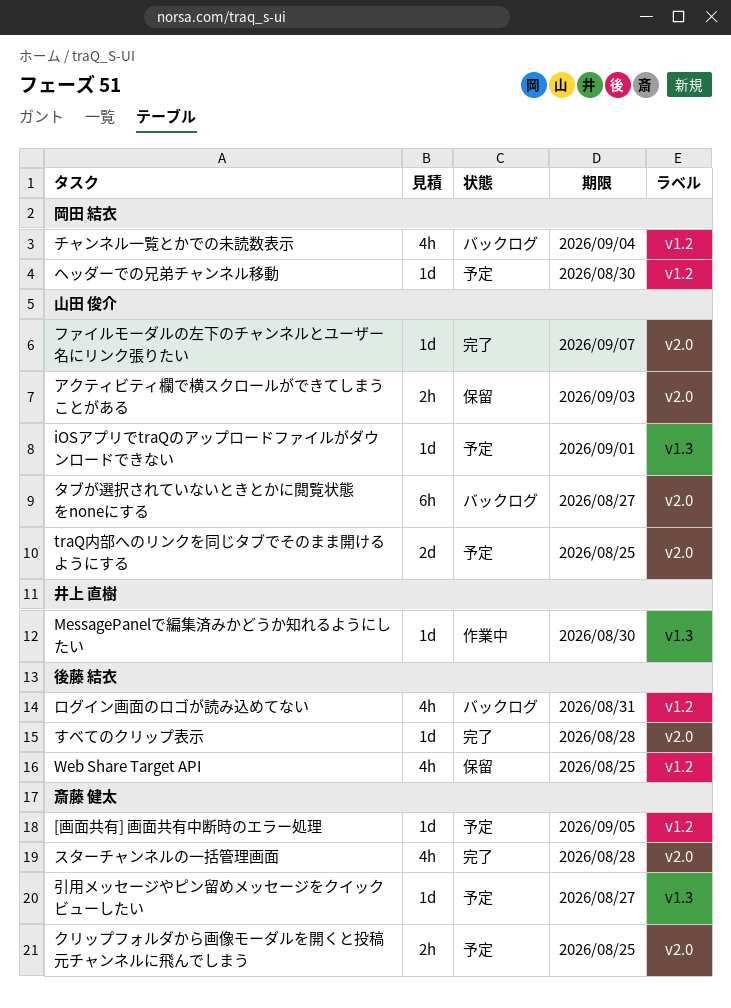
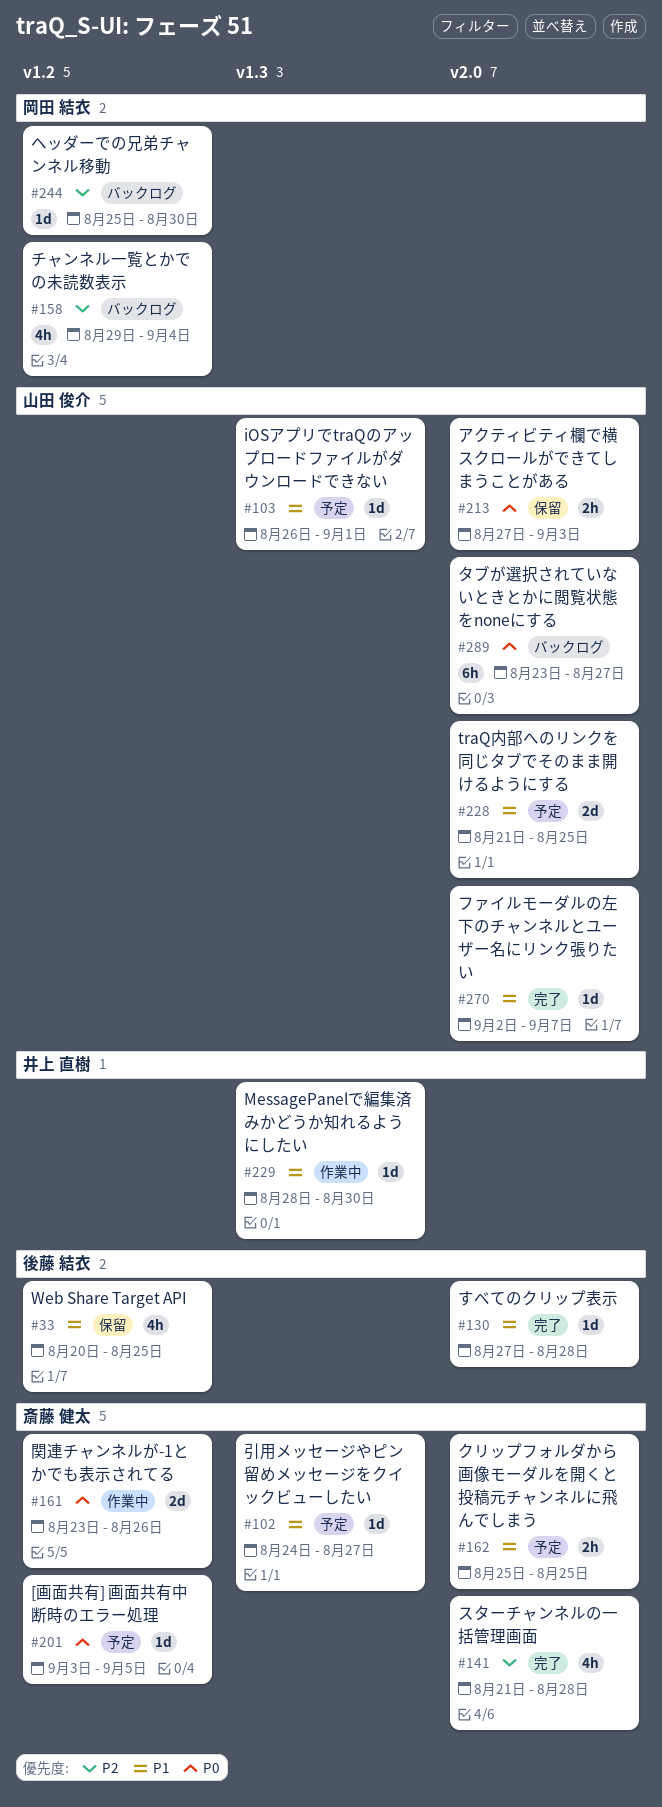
ヘッダーでの兄弟チャンネル移動, status: 予定 -> バックログ
ログイン画面のロゴが読み込めてない: present -> none
関連チャンネルが-1とかでも表示されてる: none -> present

